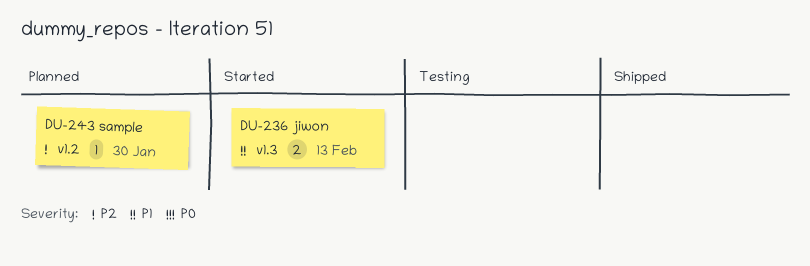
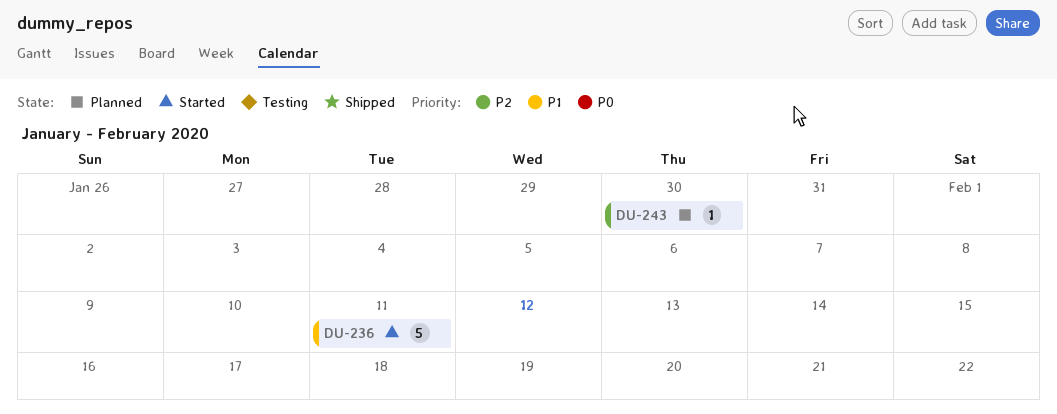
DU-236, estimate: 2 -> 5
DU-236, due: Feb 13 -> Feb 11

